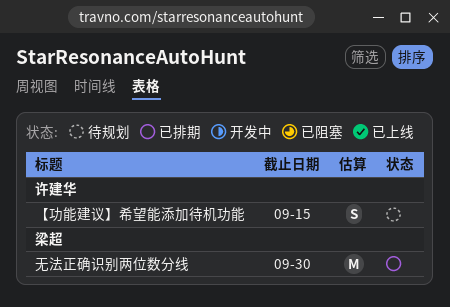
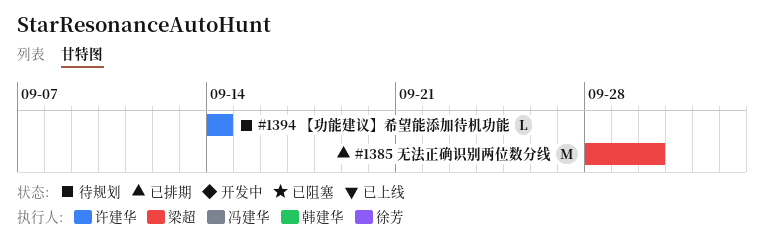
【功能建议】希望能添加待机功能, estimate: S -> L
【功能建议】希望能添加待机功能, due: Sep 15 -> Sep 14

